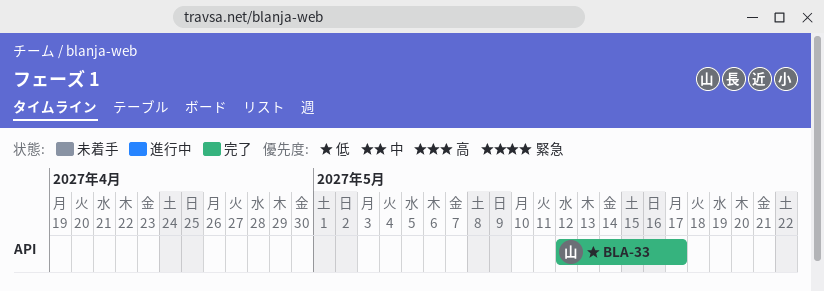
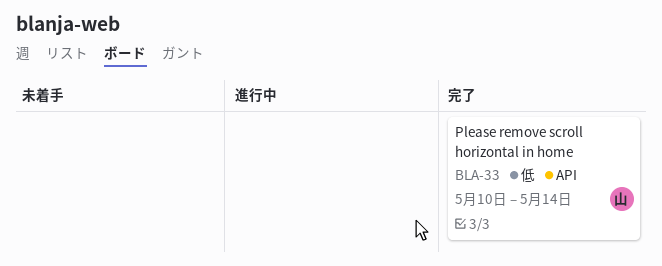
BLA-33, start: May 12 -> May 10
BLA-33, due: May 17 -> May 14

